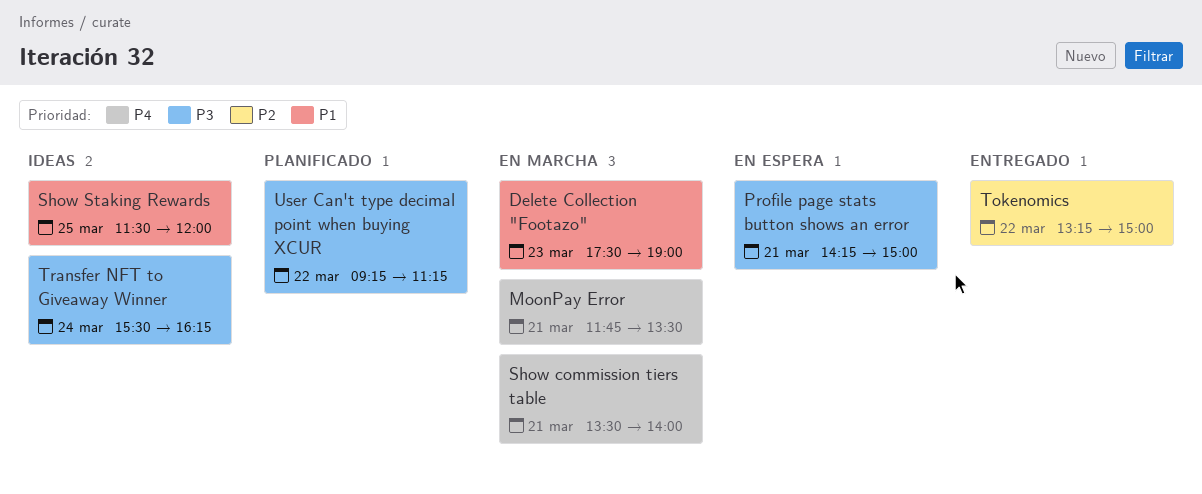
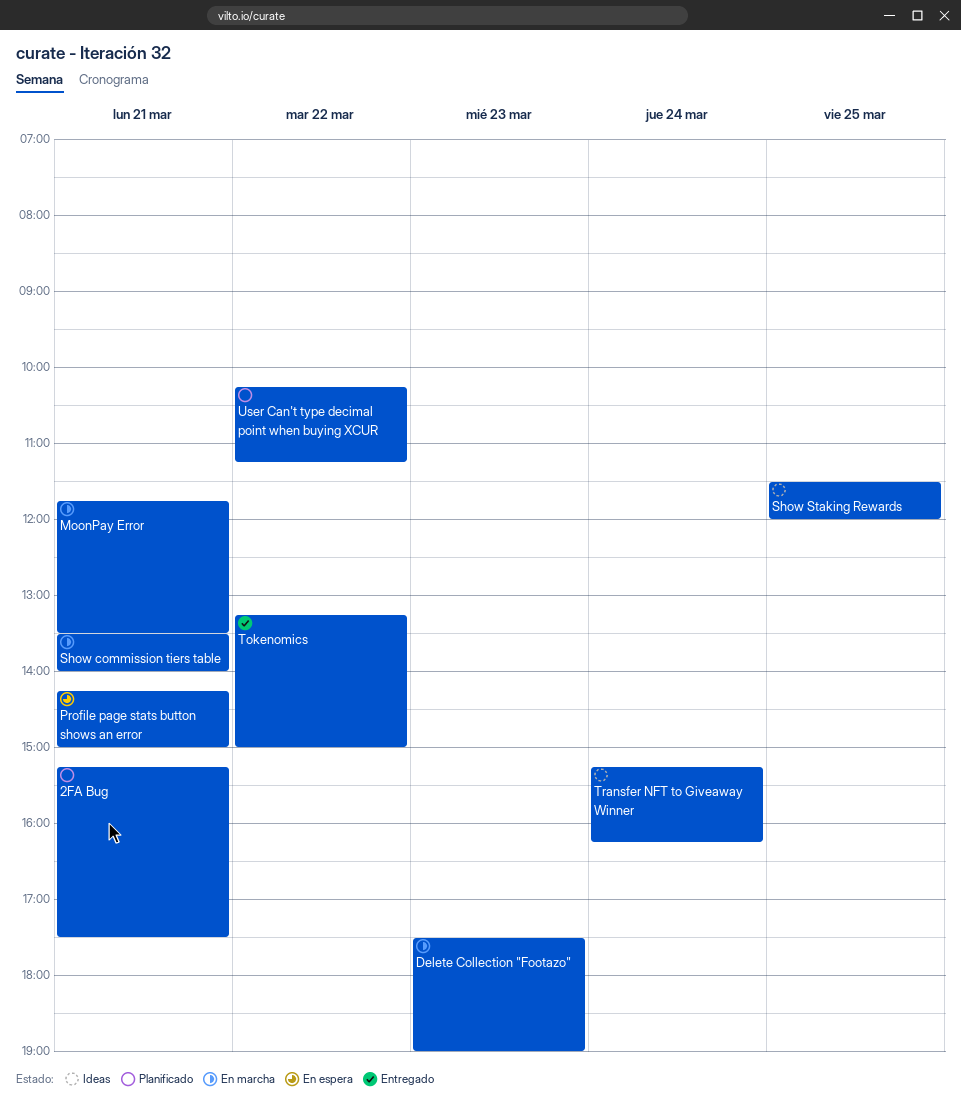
2FA Bug: none -> present
Transfer NFT to Giveaway Winner, begins: 15:30 -> 15:15
User Can't type decimal point when buying XCUR, begins: 09:15 -> 10:15

